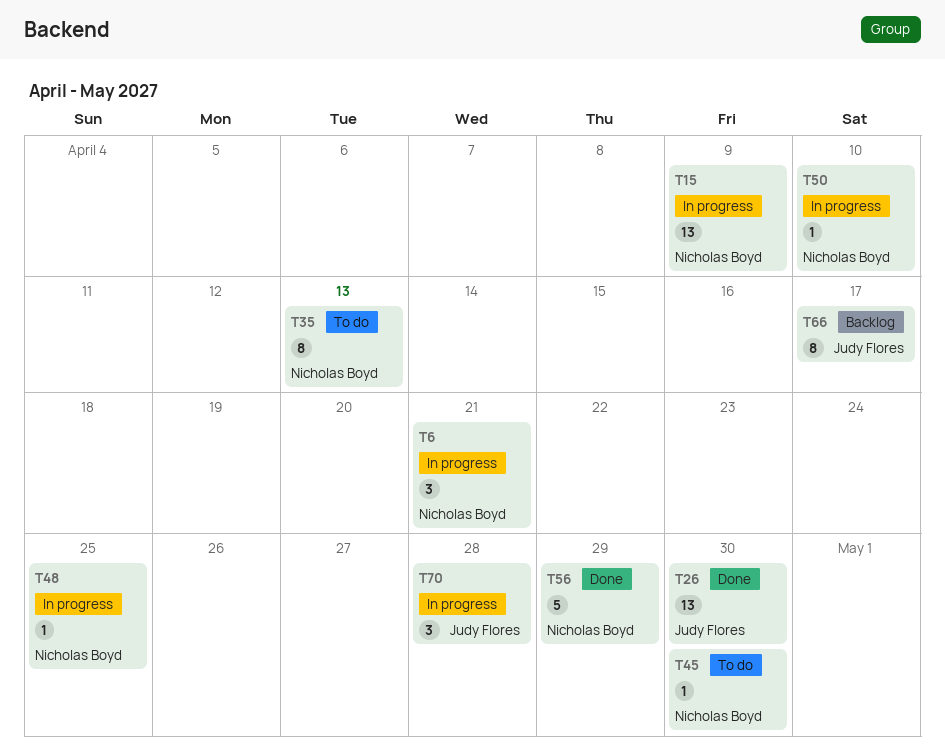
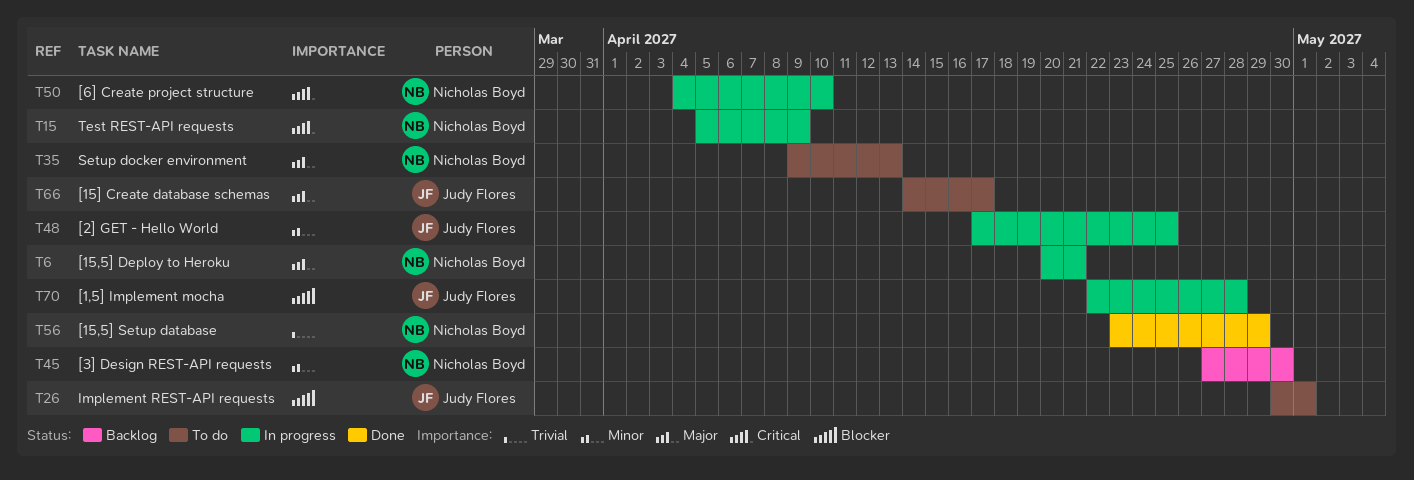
T26, status: Done -> To do
T26, due: Apr 30 -> May 1
T45, status: To do -> Backlog
T48, owner: Nicholas Boyd -> Judy Flores
T66, status: Backlog -> To do

